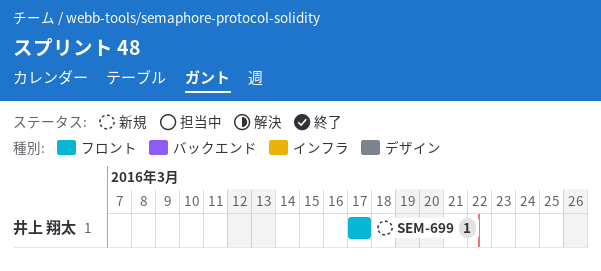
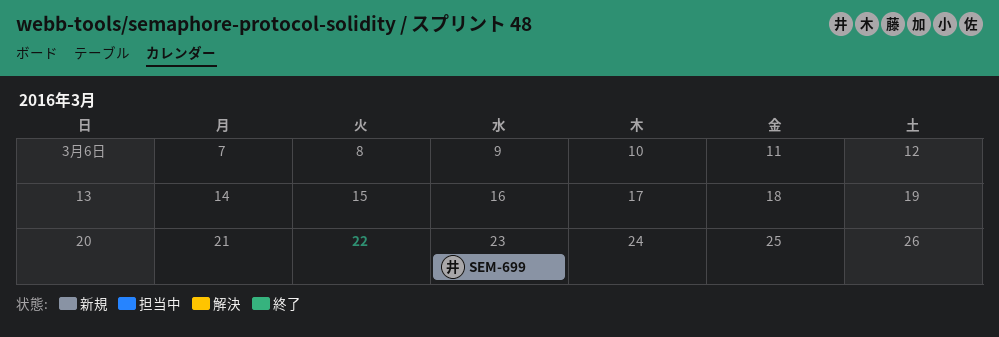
SEM-699, start: Mar 17 -> Mar 23
SEM-699, due: Mar 17 -> Mar 23

